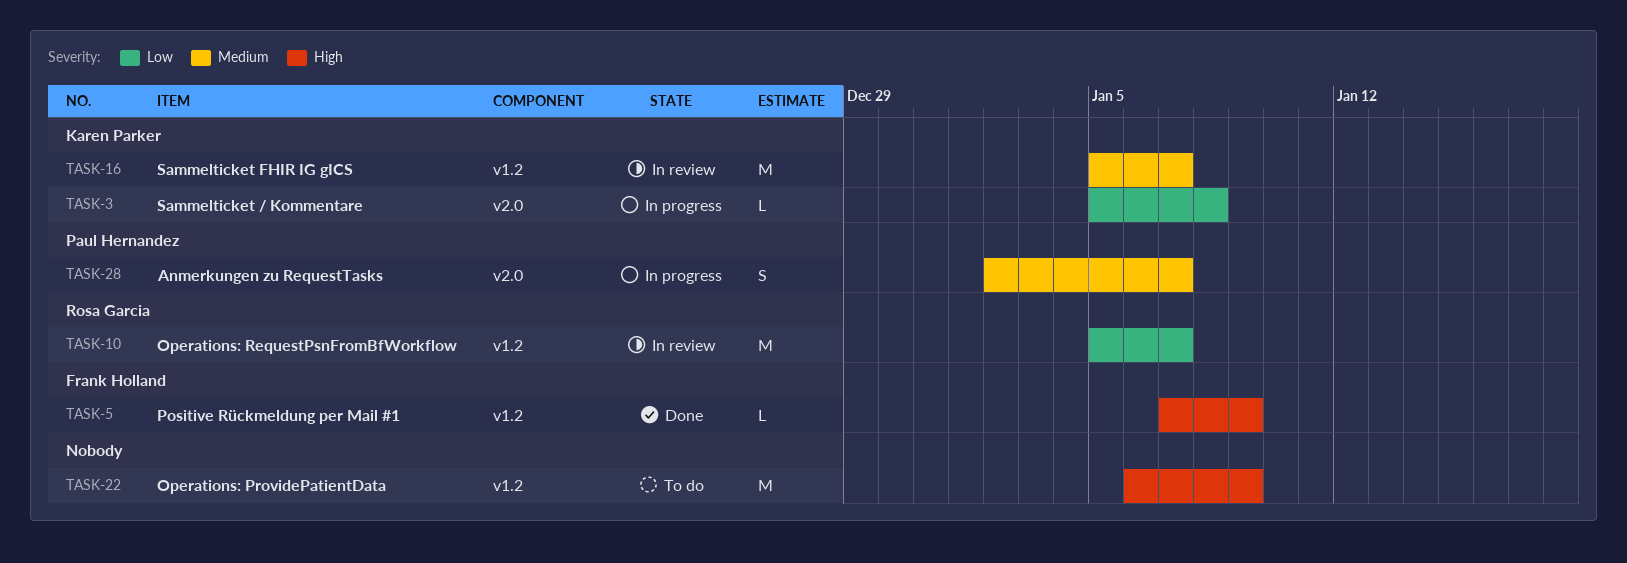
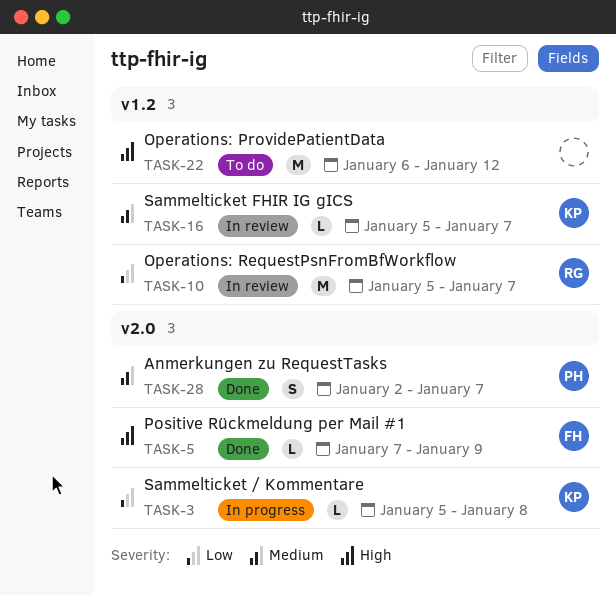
TASK-5, label: v1.2 -> v2.0
TASK-16, estimate: M -> L
TASK-22, due: Jan 9 -> Jan 12
TASK-28, status: In progress -> Done

